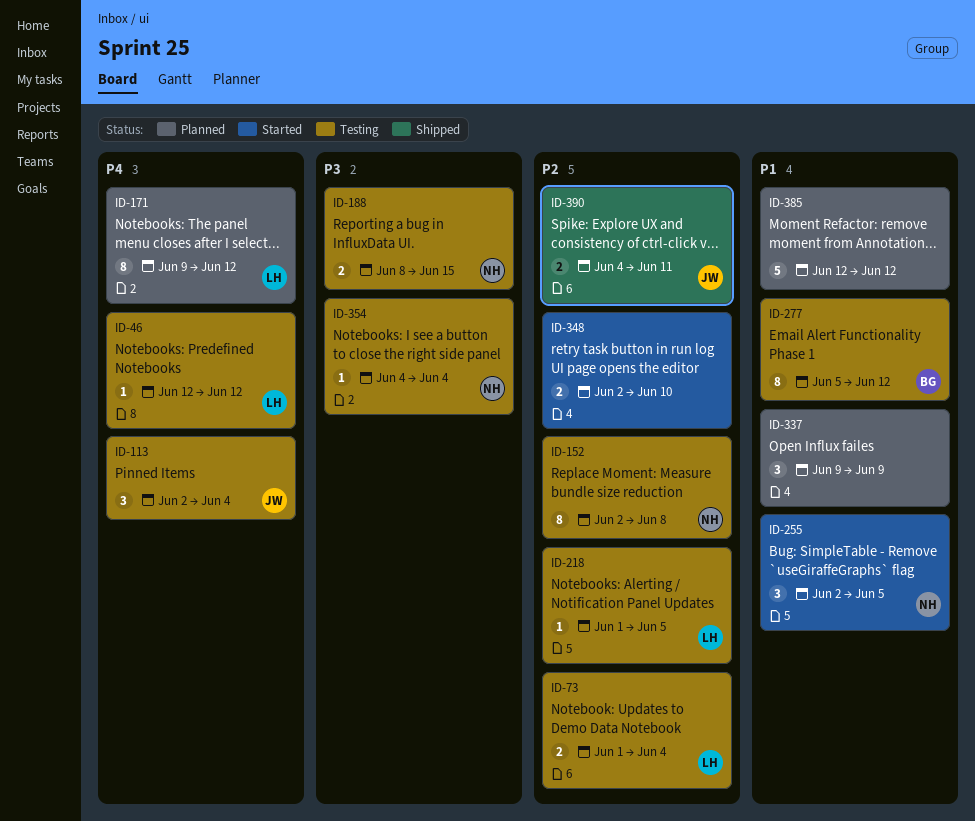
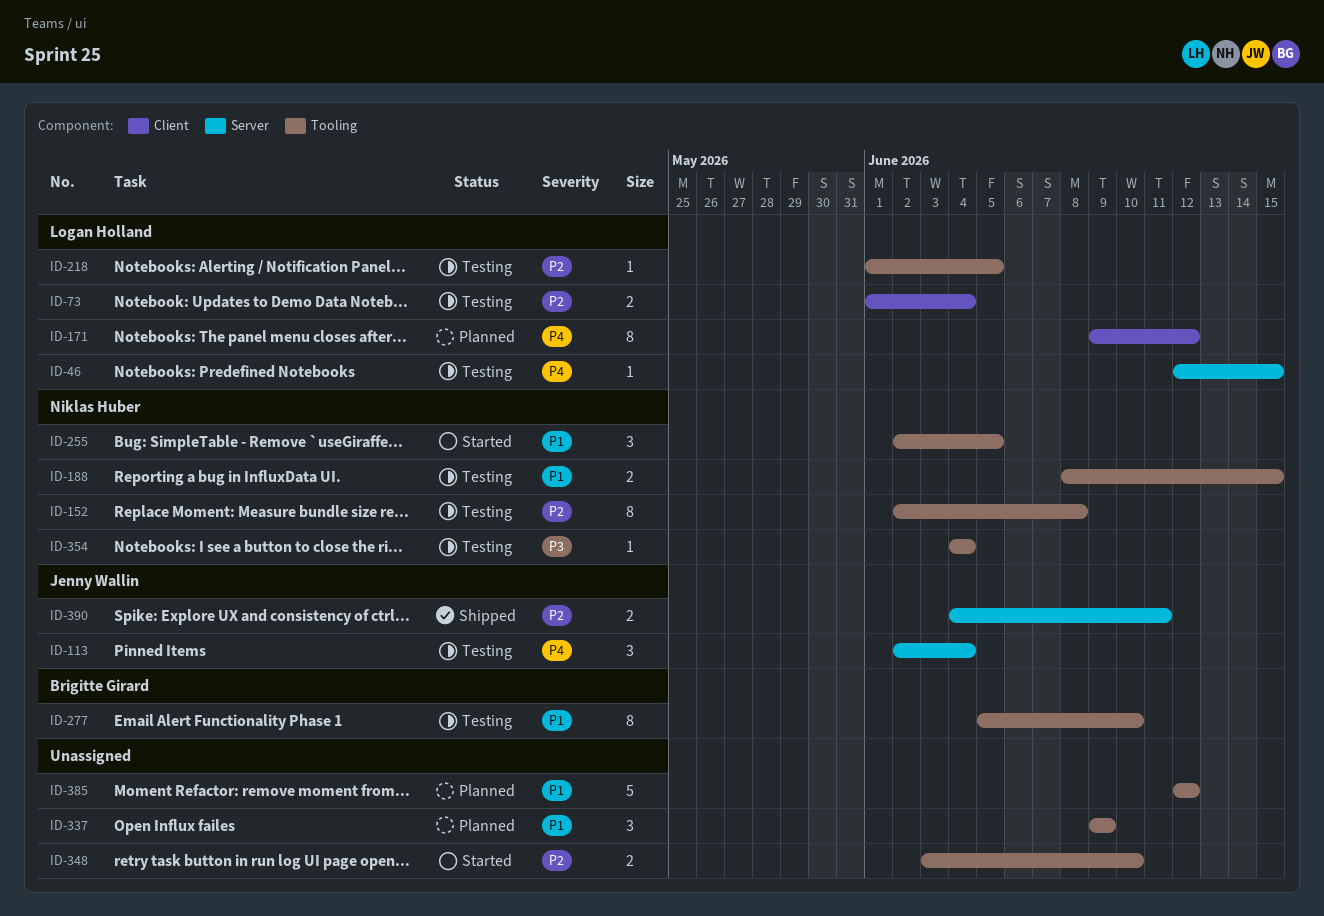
ID-46, due: Jun 12 -> Jun 15
ID-188, priority: P3 -> P1
ID-277, due: Jun 12 -> Jun 10
ID-348, start: Jun 2 -> Jun 3

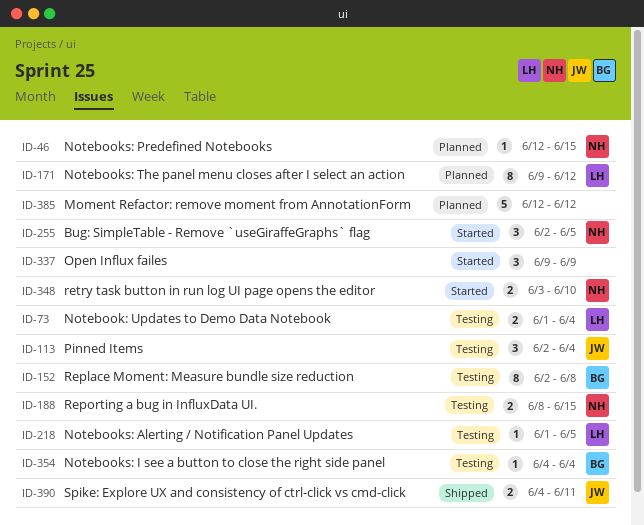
ID-46, status: Testing -> Planned
ID-46, owner: Logan Holland -> Niklas Huber
ID-152, owner: Niklas Huber -> Brigitte Girard
ID-277: present -> none
ID-337, status: Planned -> Started
ID-348, owner: none -> Niklas Huber
ID-354, owner: Niklas Huber -> Brigitte Girard

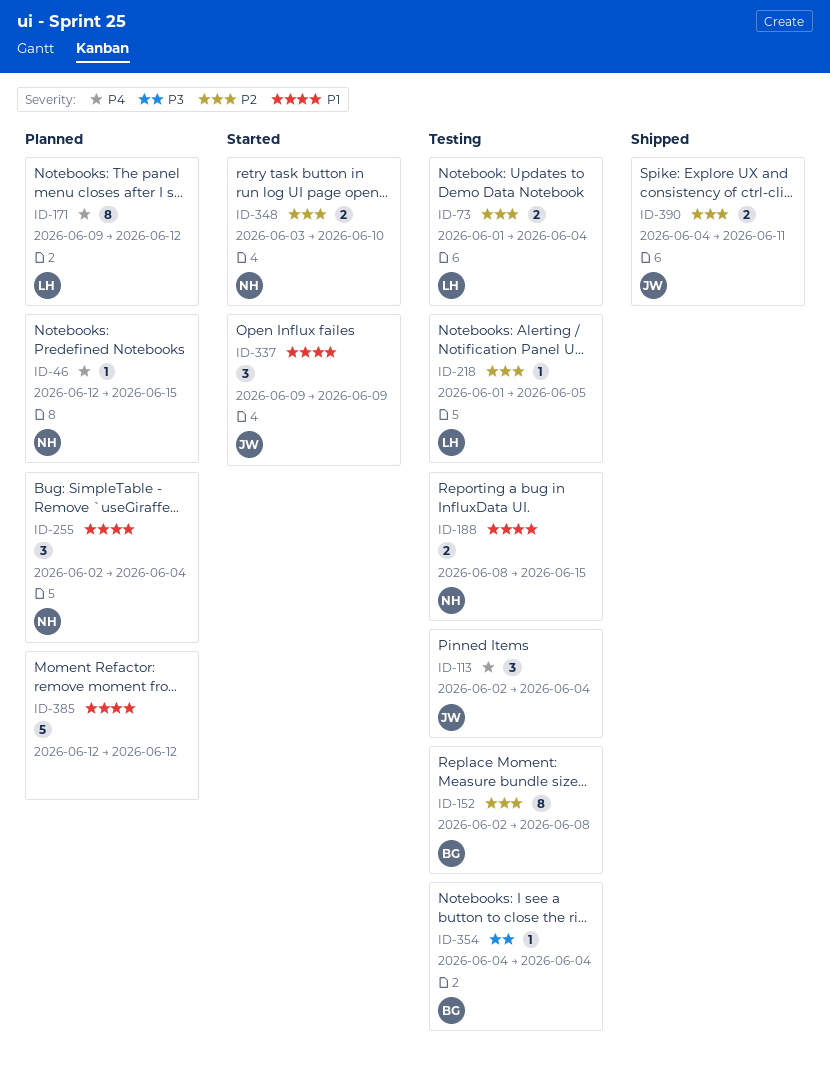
ID-255, status: Started -> Planned
ID-255, due: Jun 5 -> Jun 4
ID-337, owner: none -> JW

